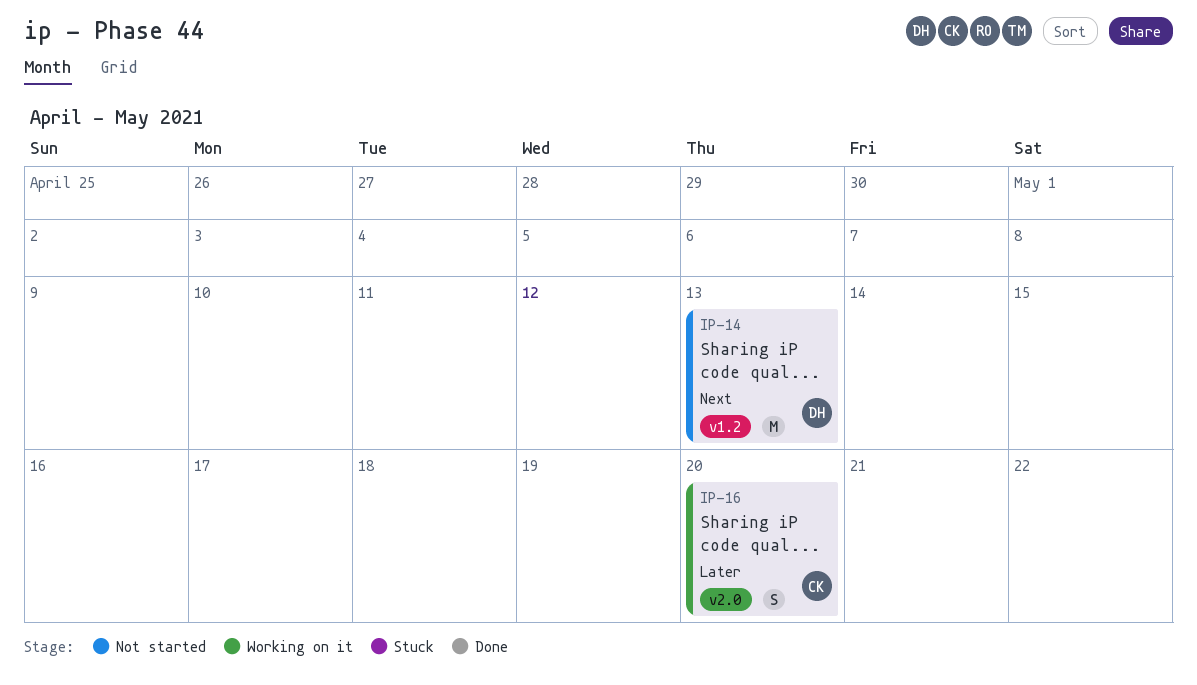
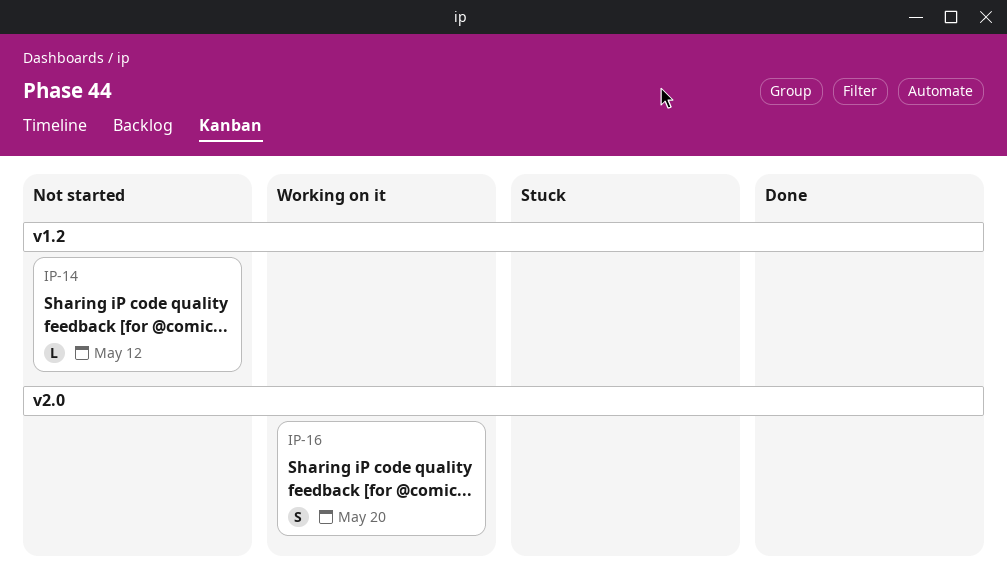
IP-14, estimate: M -> L
IP-14, due: May 13 -> May 12

